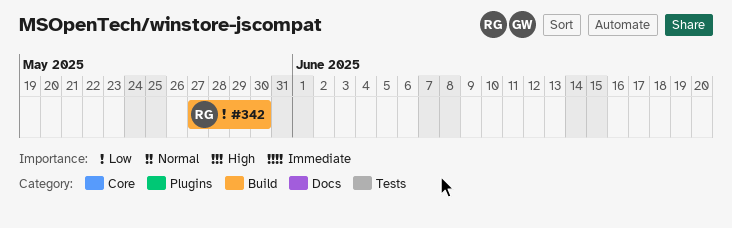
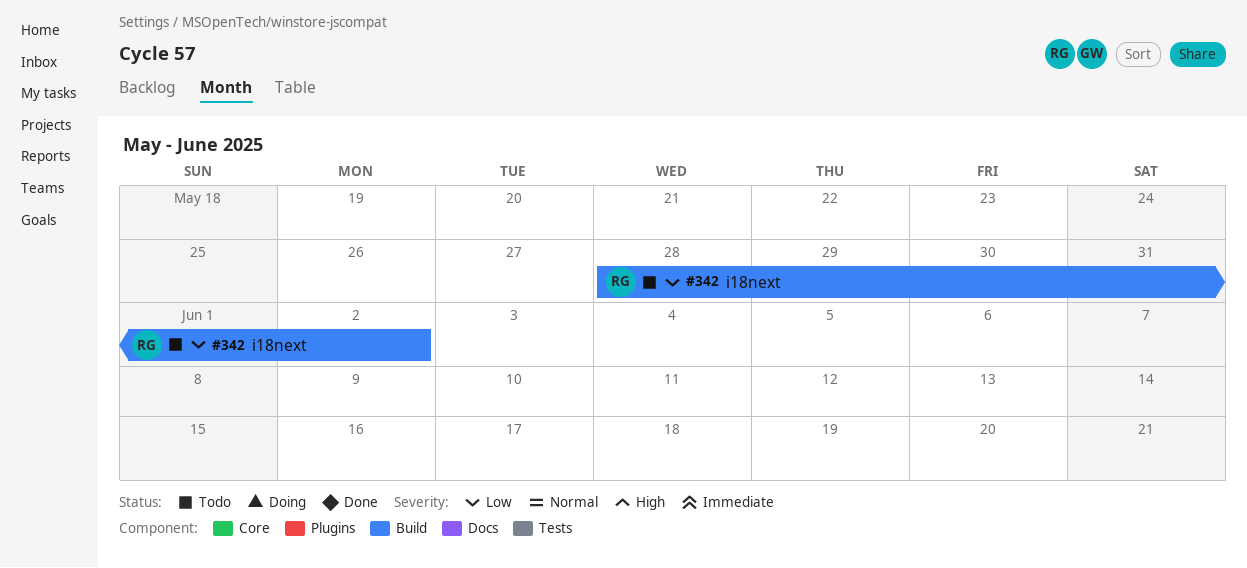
#342, start: May 27 -> May 28
#342, due: May 30 -> Jun 2

